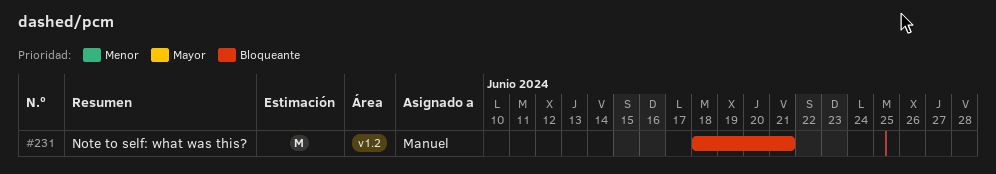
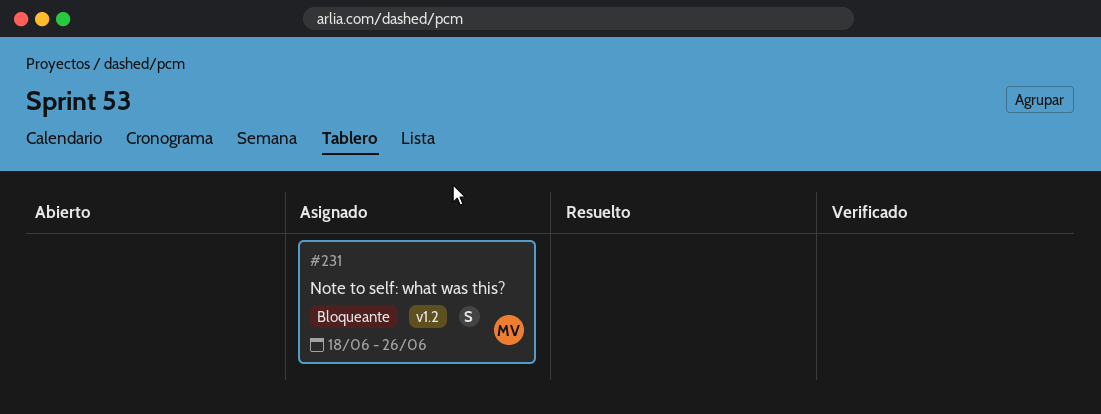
#231, estimate: M -> S
#231, due: Jun 21 -> Jun 26

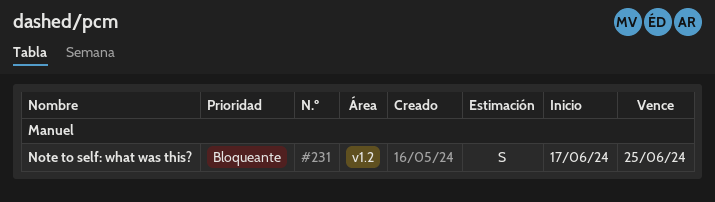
#231, start: Jun 18 -> Jun 17
#231, due: Jun 26 -> Jun 25

